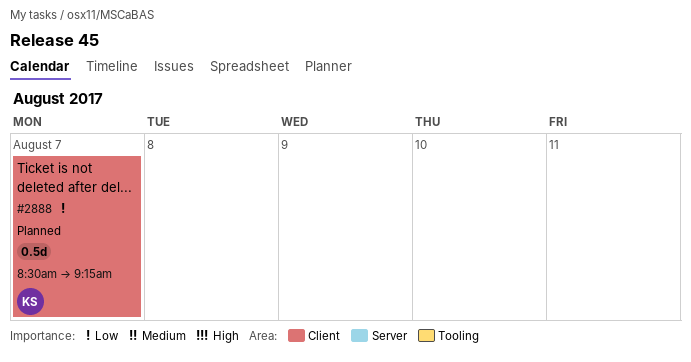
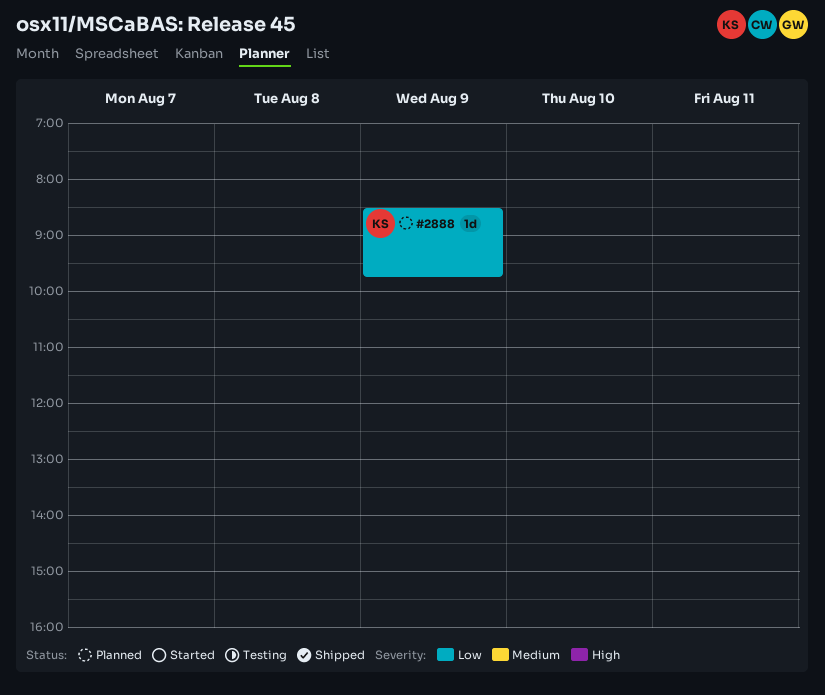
#2888, estimate: 0.5d -> 1d
#2888, day: Aug 7 -> Aug 9
#2888, ends: 09:15 -> 09:45

